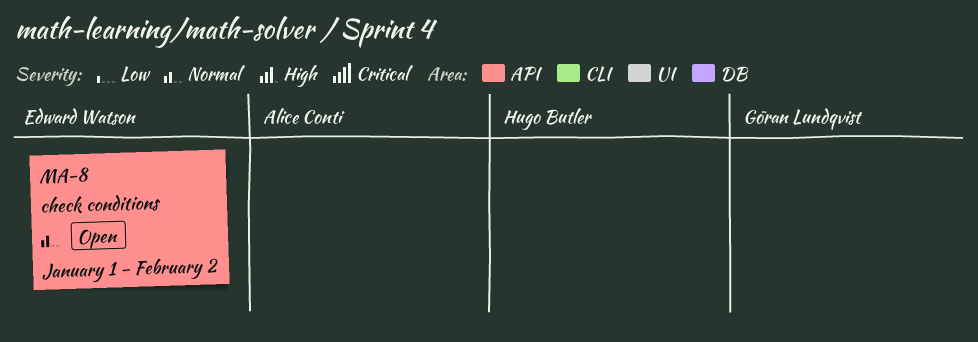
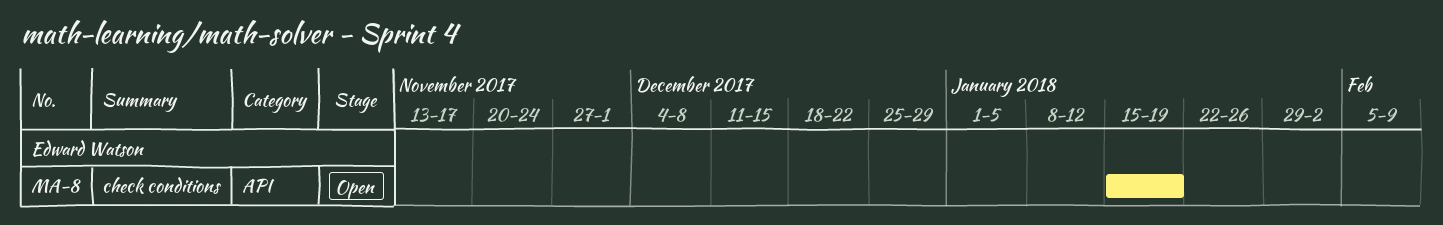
MA-8, start: Jan 1 -> Jan 15
MA-8, due: Feb 2 -> Jan 19

